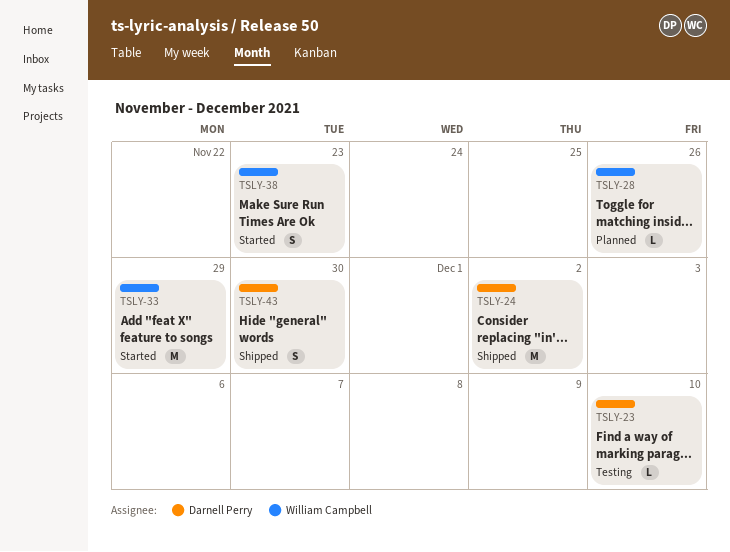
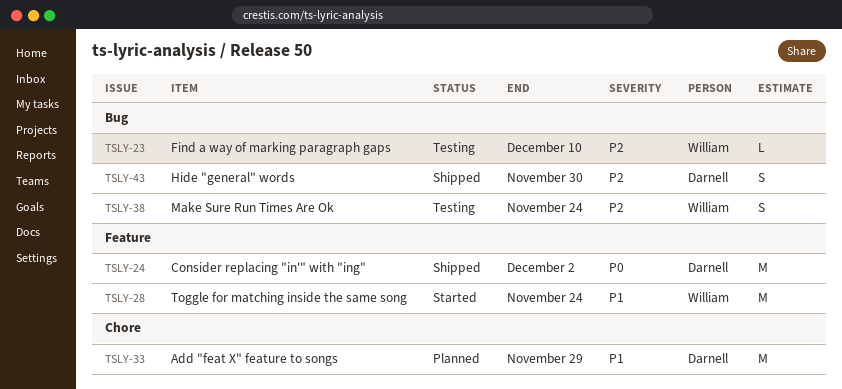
TSLY-23, owner: Darnell Perry -> William Campbell
TSLY-28, status: Planned -> Started
TSLY-28, estimate: L -> M
TSLY-28, due: Nov 26 -> Nov 24
TSLY-33, status: Started -> Planned
TSLY-33, owner: William Campbell -> Darnell Perry
TSLY-38, status: Started -> Testing
TSLY-38, due: Nov 23 -> Nov 24

